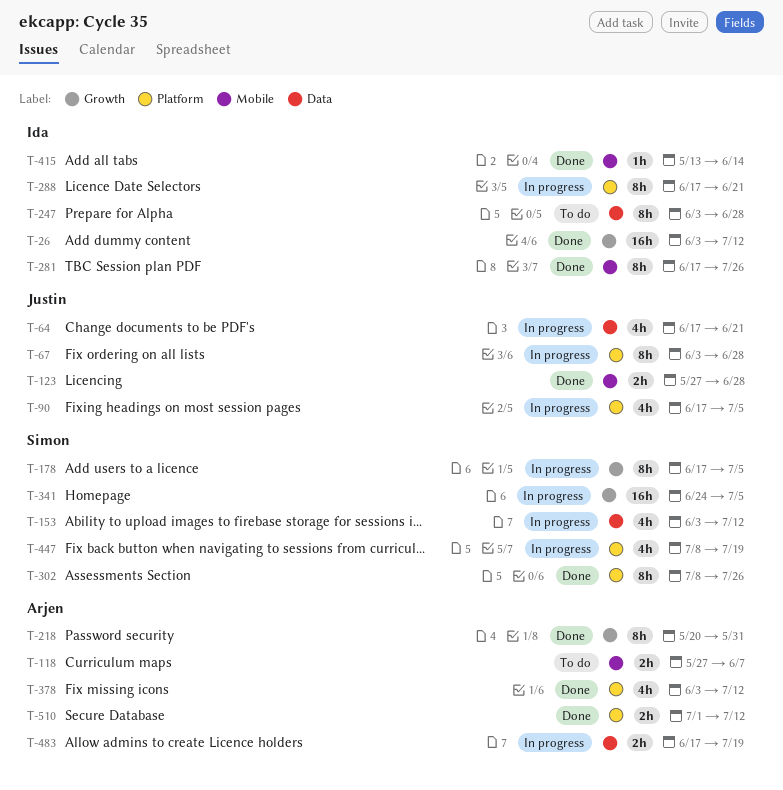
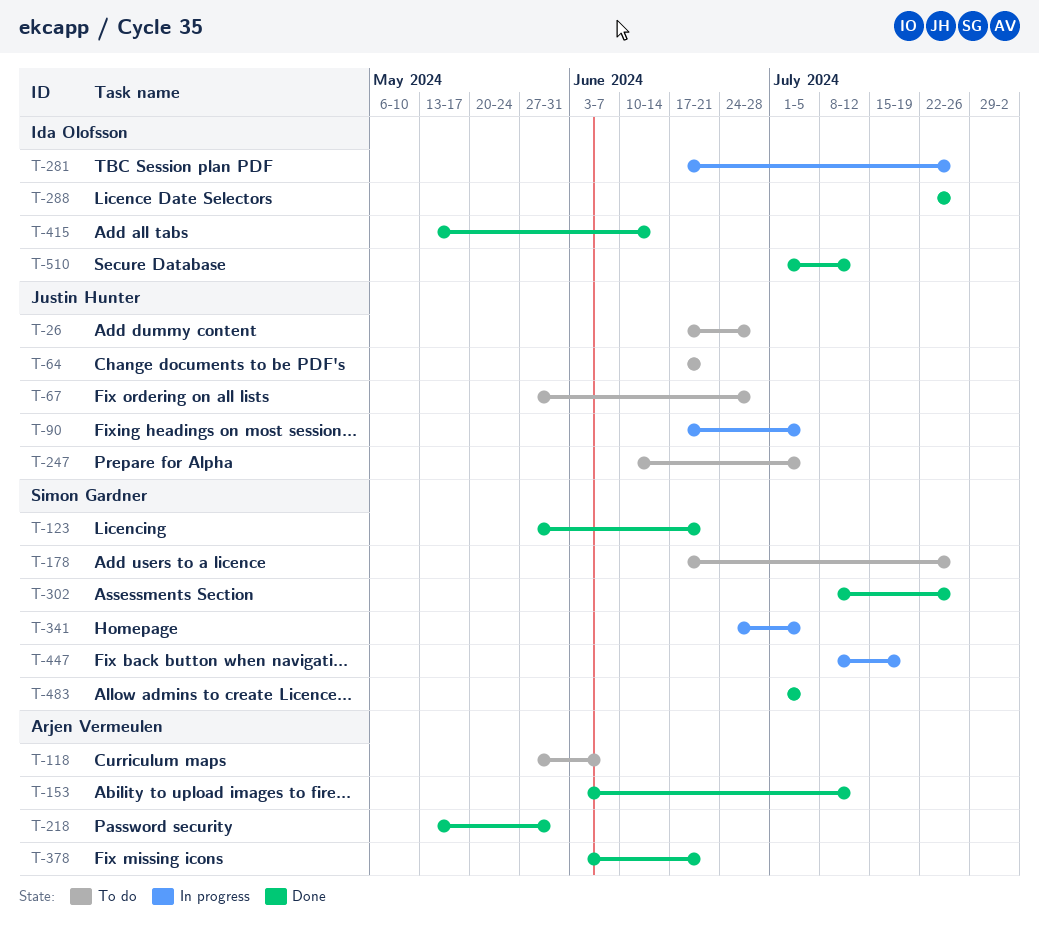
T-26, status: Done -> To do
T-26, owner: Ida Olofsson -> Justin Hunter
T-26, start: Jun 3 -> Jun 17
T-26, due: Jul 12 -> Jun 28
T-64, status: In progress -> To do
T-67, status: In progress -> To do
T-67, start: Jun 3 -> May 27
T-123, owner: Justin Hunter -> Simon Gardner
T-123, due: Jun 28 -> Jun 21
T-153, status: In progress -> Done
T-153, owner: Simon Gardner -> Arjen Vermeulen
T-178, status: In progress -> To do
T-178, due: Jul 5 -> Jul 26
T-218, start: May 20 -> May 13
T-247, owner: Ida Olofsson -> Justin Hunter
T-247, start: Jun 3 -> Jun 10
T-247, due: Jun 28 -> Jul 5
T-281, status: Done -> In progress
T-288, status: In progress -> Done
T-288, start: Jun 17 -> Jul 22
T-288, due: Jun 21 -> Jul 26
T-378, due: Jul 12 -> Jun 21
T-483, status: In progress -> Done
T-483, owner: Arjen Vermeulen -> Simon Gardner
T-483, start: Jun 17 -> Jul 1
T-483, due: Jul 19 -> Jul 5
T-510, owner: Arjen Vermeulen -> Ida Olofsson

